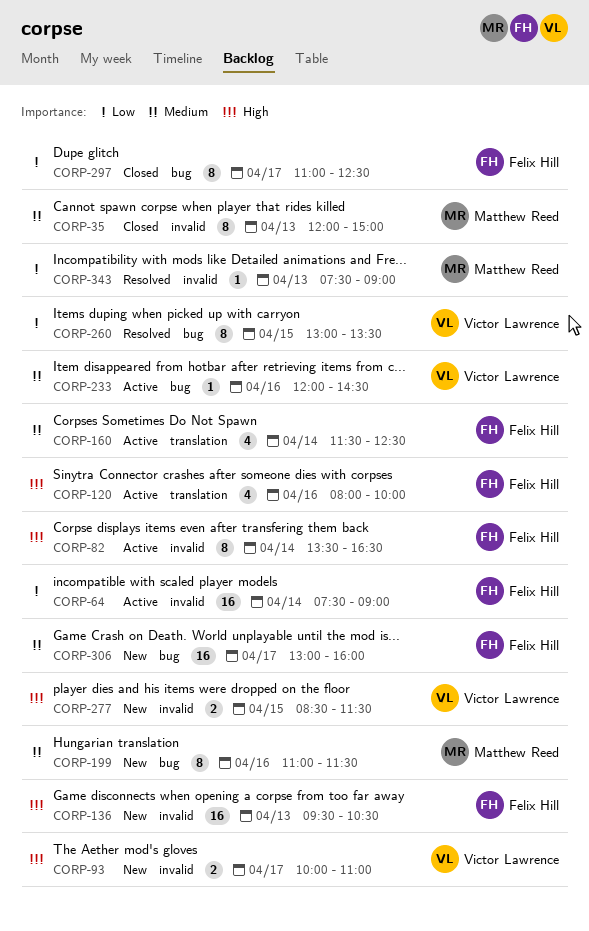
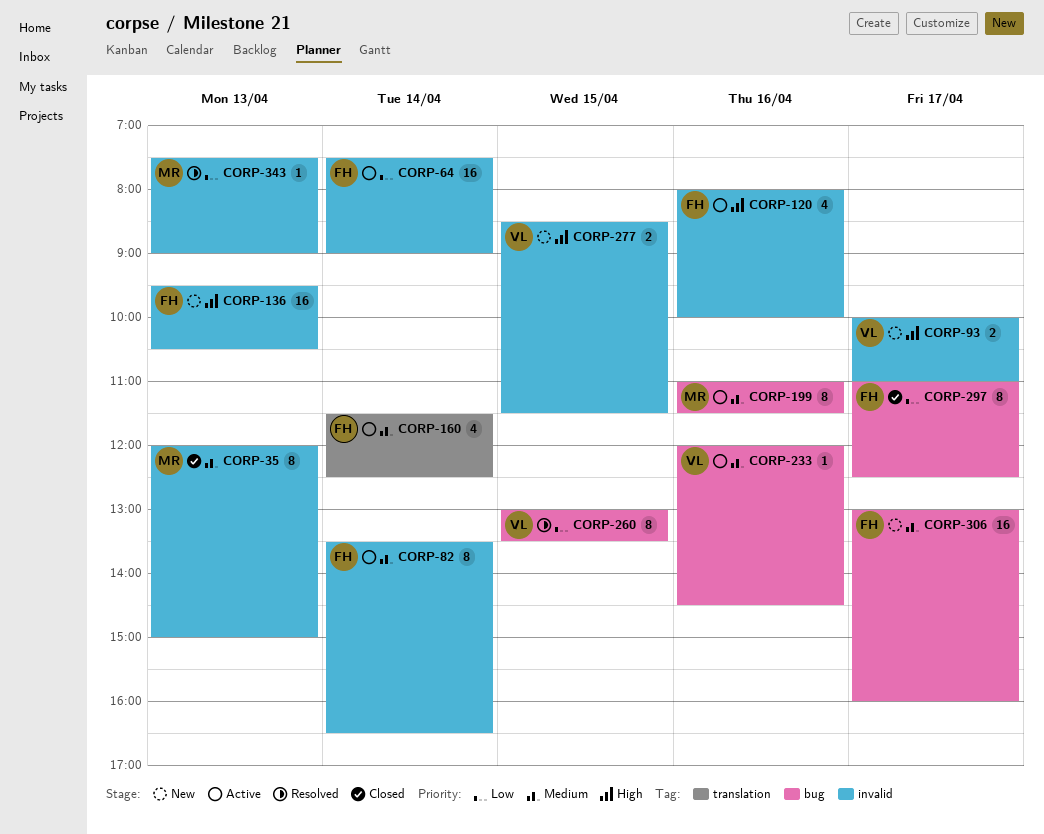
CORP-82, priority: High -> Medium
CORP-120, label: translation -> invalid
CORP-199, status: New -> Active

